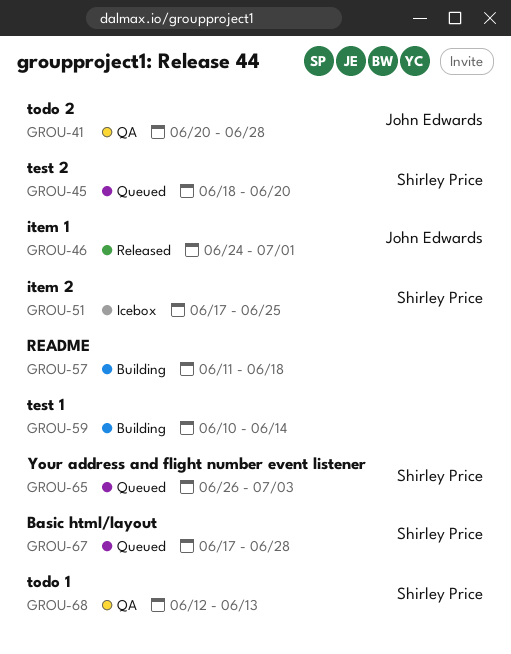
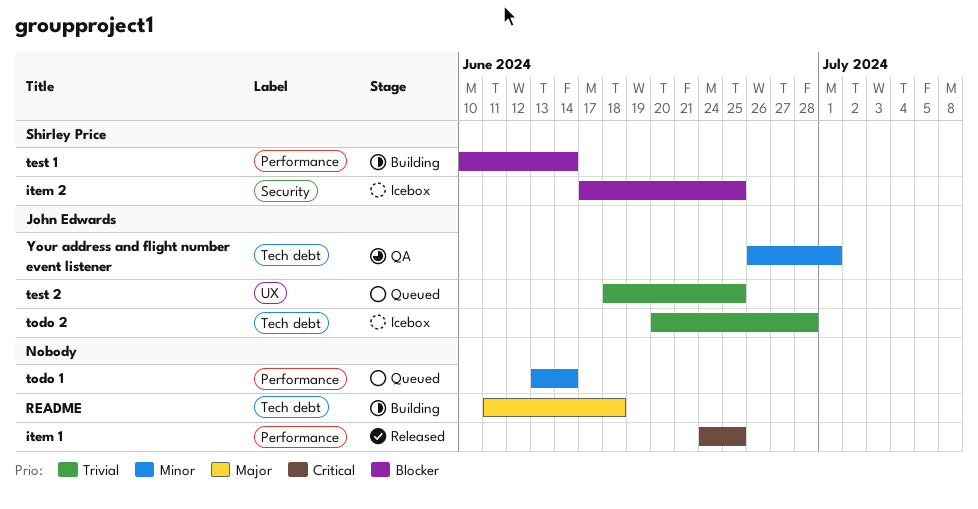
Basic html/layout: present -> none
item 1, owner: John Edwards -> none
item 1, due: Jul 1 -> Jun 25
test 1, owner: none -> Shirley Price
test 2, owner: Shirley Price -> John Edwards
test 2, due: Jun 20 -> Jun 25
todo 1, status: QA -> Queued
todo 1, owner: Shirley Price -> none
todo 1, start: Jun 12 -> Jun 13
todo 1, due: Jun 13 -> Jun 14
todo 2, status: QA -> Icebox
Your address and flight number event listener, status: Queued -> QA
Your address and flight number event listener, owner: Shirley Price -> John Edwards
Your address and flight number event listener, due: Jul 3 -> Jul 1

